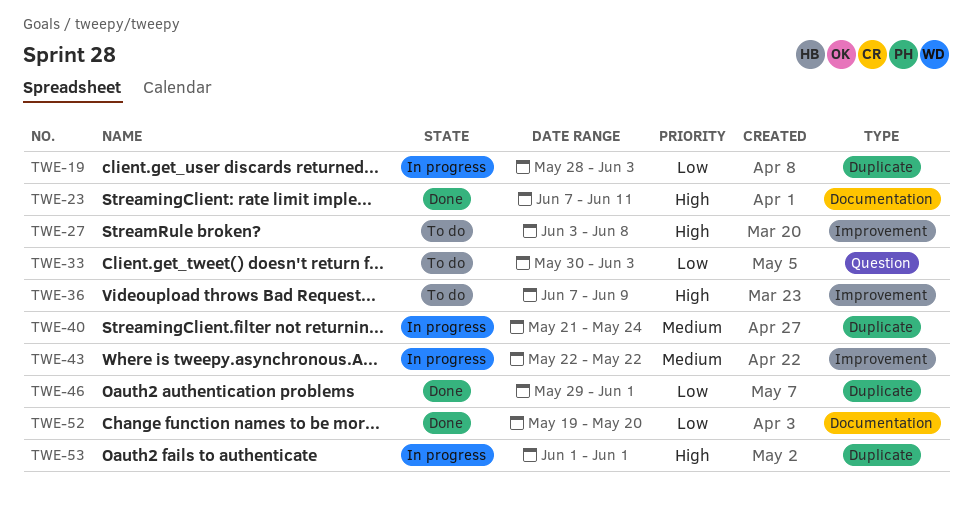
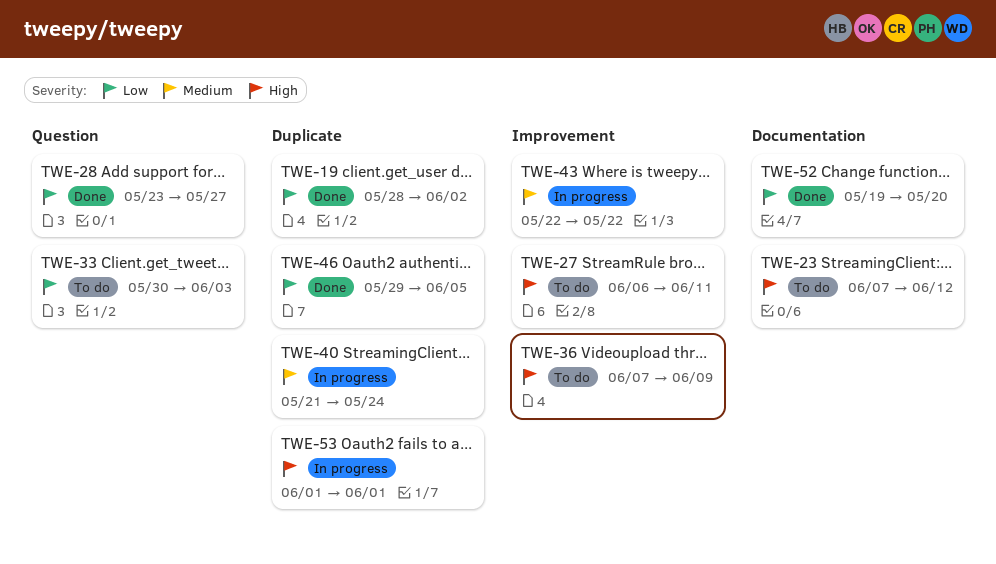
TWE-19, status: In progress -> Done
TWE-19, due: Jun 3 -> Jun 2
TWE-23, status: Done -> To do
TWE-23, due: Jun 11 -> Jun 12
TWE-27, start: Jun 3 -> Jun 6
TWE-27, due: Jun 8 -> Jun 11
TWE-28: none -> present
TWE-46, due: Jun 1 -> Jun 5

